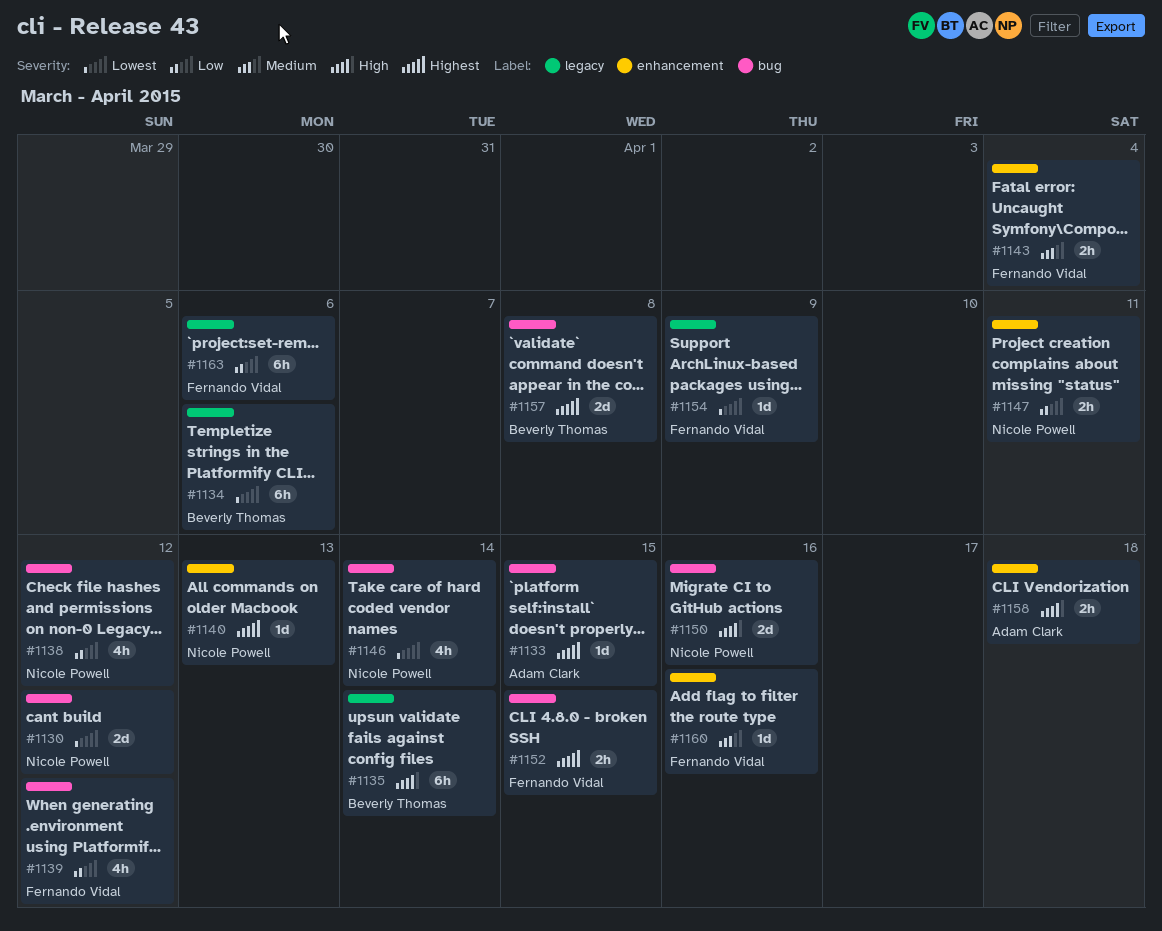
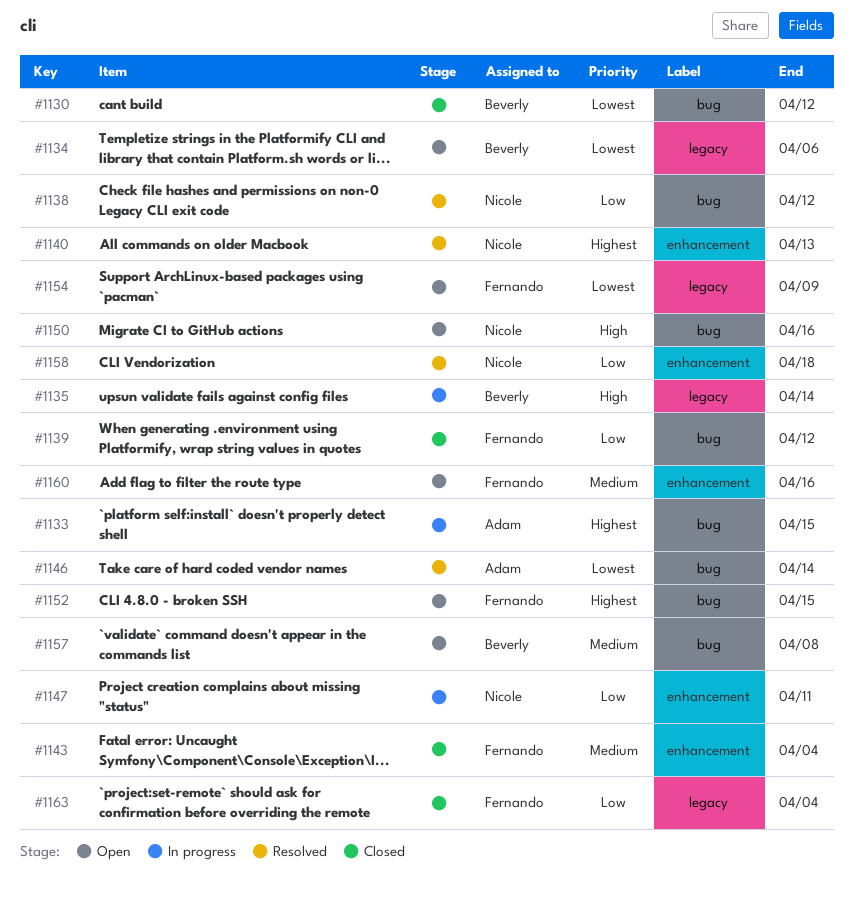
#1130, owner: Nicole Powell -> Beverly Thomas
#1146, owner: Nicole Powell -> Adam Clark
#1157, priority: Highest -> Medium
#1158, owner: Adam Clark -> Nicole Powell
#1158, priority: High -> Low
#1163, due: Apr 6 -> Apr 4

